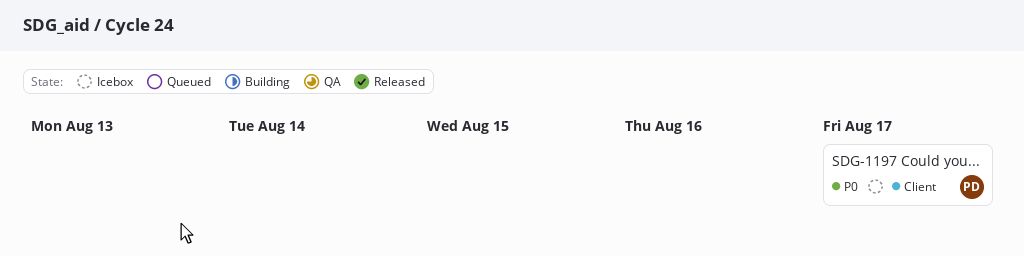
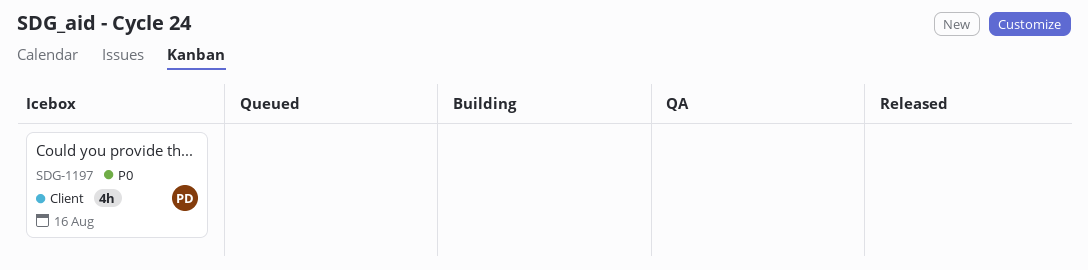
SDG-1197, due: Aug 17 -> Aug 16

